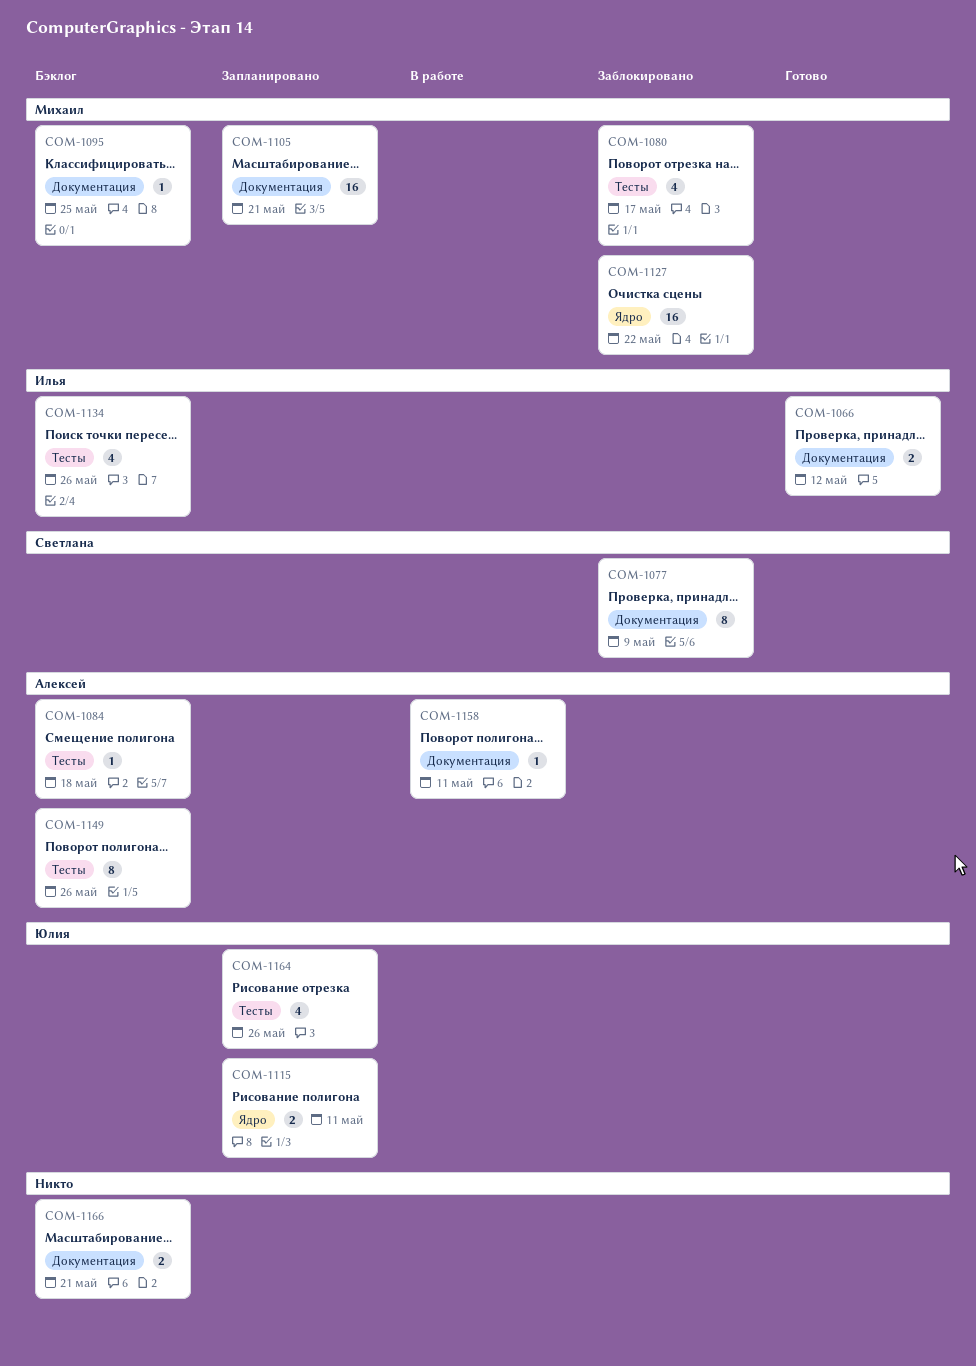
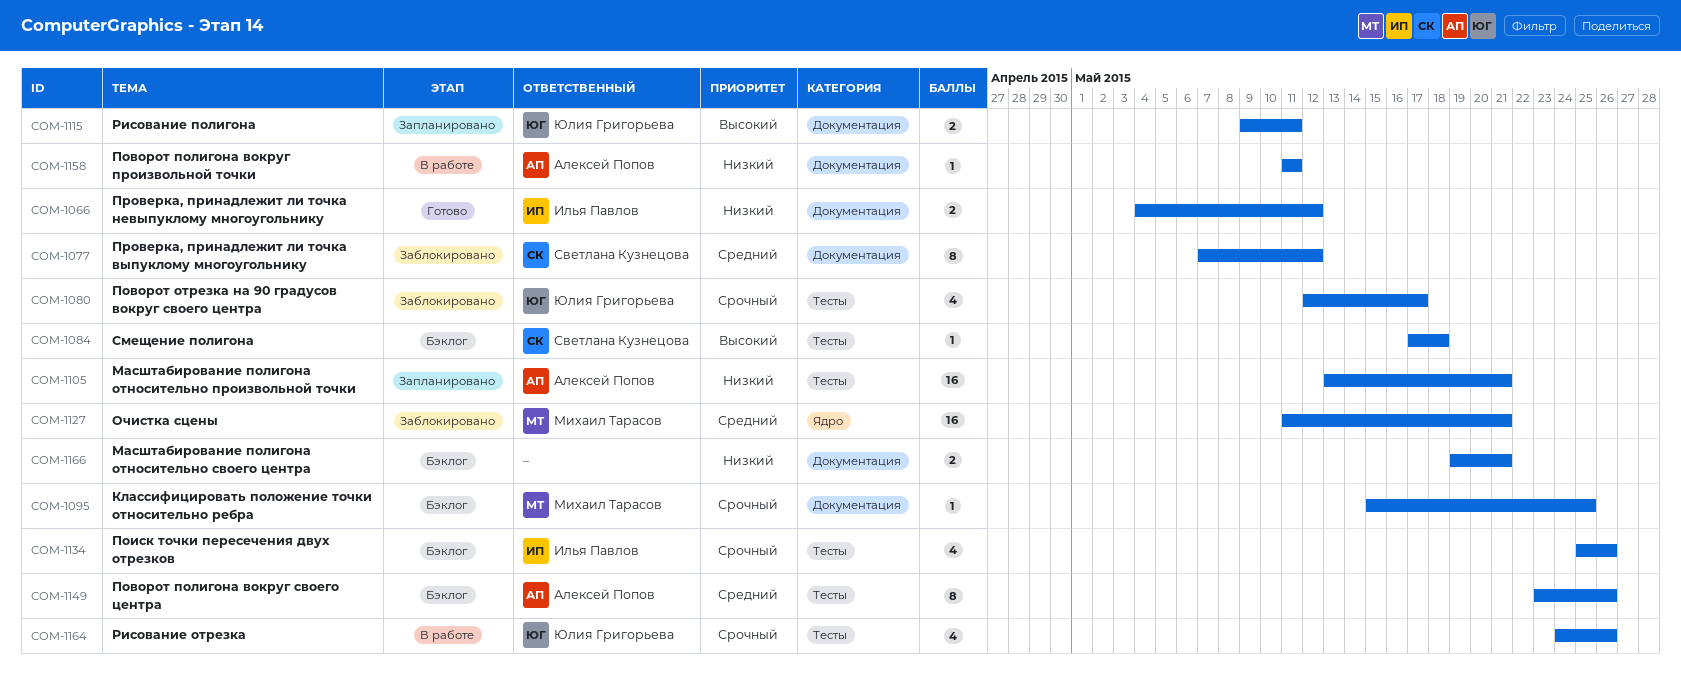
COM-1077, due: May 9 -> May 12
COM-1080, owner: Михаил Тарасов -> Юлия Григорьева
COM-1084, owner: Алексей Попов -> Светлана Кузнецова
COM-1105, owner: Михаил Тарасов -> Алексей Попов
COM-1105, label: Документация -> Тесты
COM-1115, label: Ядро -> Документация
COM-1127, due: May 22 -> May 21
COM-1164, status: Запланировано -> В работе

